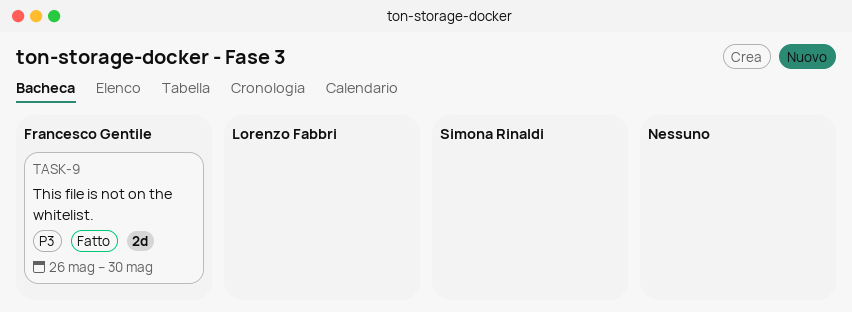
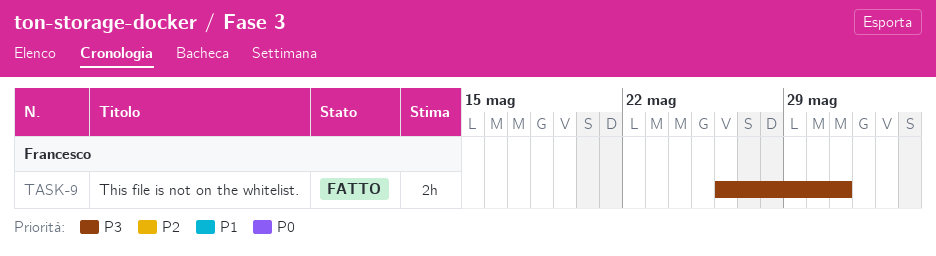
TASK-9, estimate: 2d -> 2h
TASK-9, due: May 30 -> May 31

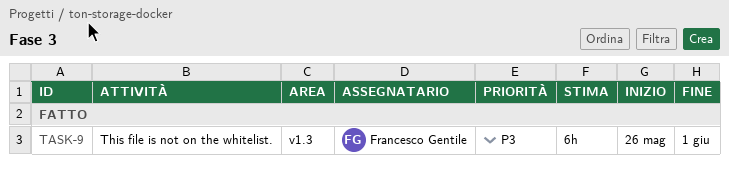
TASK-9, estimate: 2h -> 6h
TASK-9, due: May 31 -> Jun 1

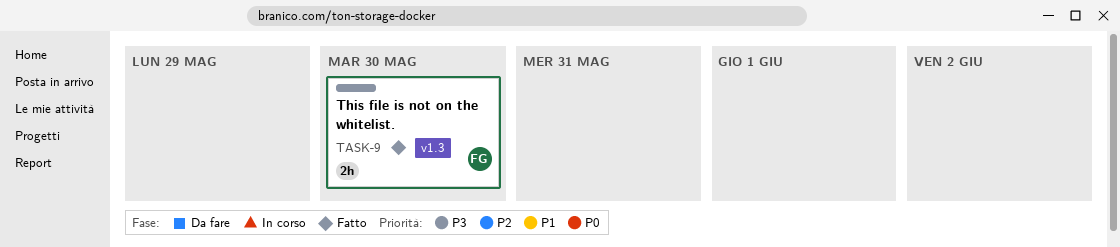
TASK-9, estimate: 6h -> 2h
TASK-9, due: Jun 1 -> May 30

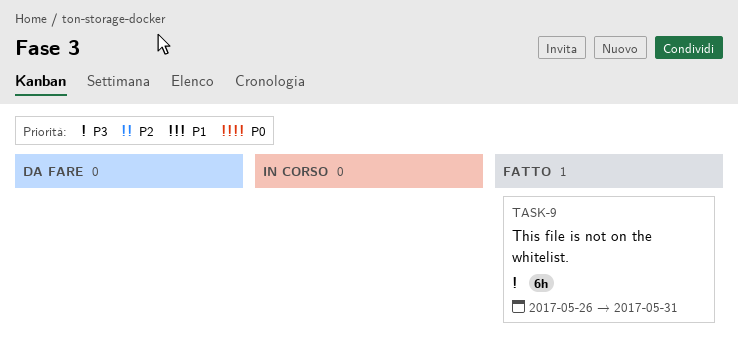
TASK-9, estimate: 2h -> 6h
TASK-9, due: May 30 -> May 31

